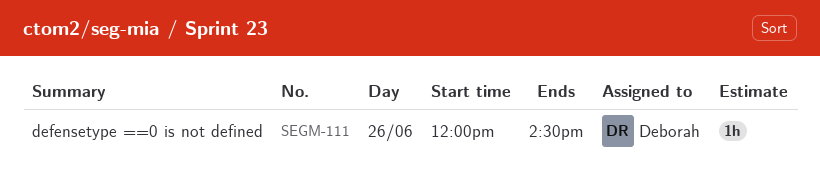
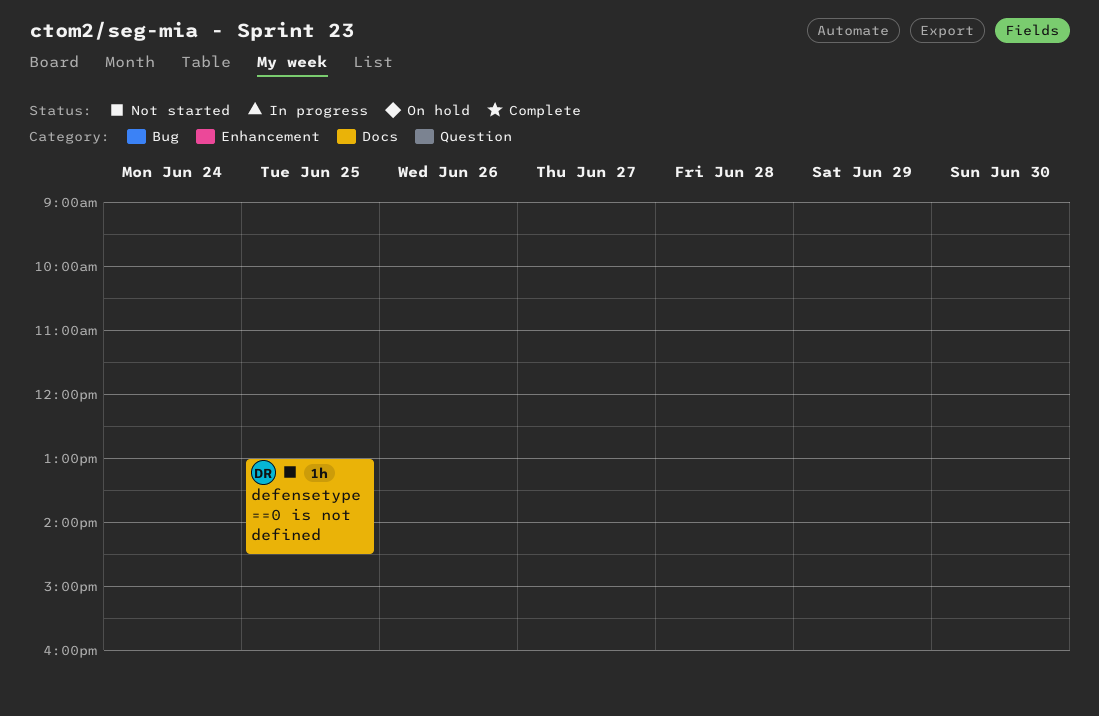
defensetype ==0 is not defined, day: Jun 26 -> Jun 25
defensetype ==0 is not defined, begins: 12:00 -> 13:00

